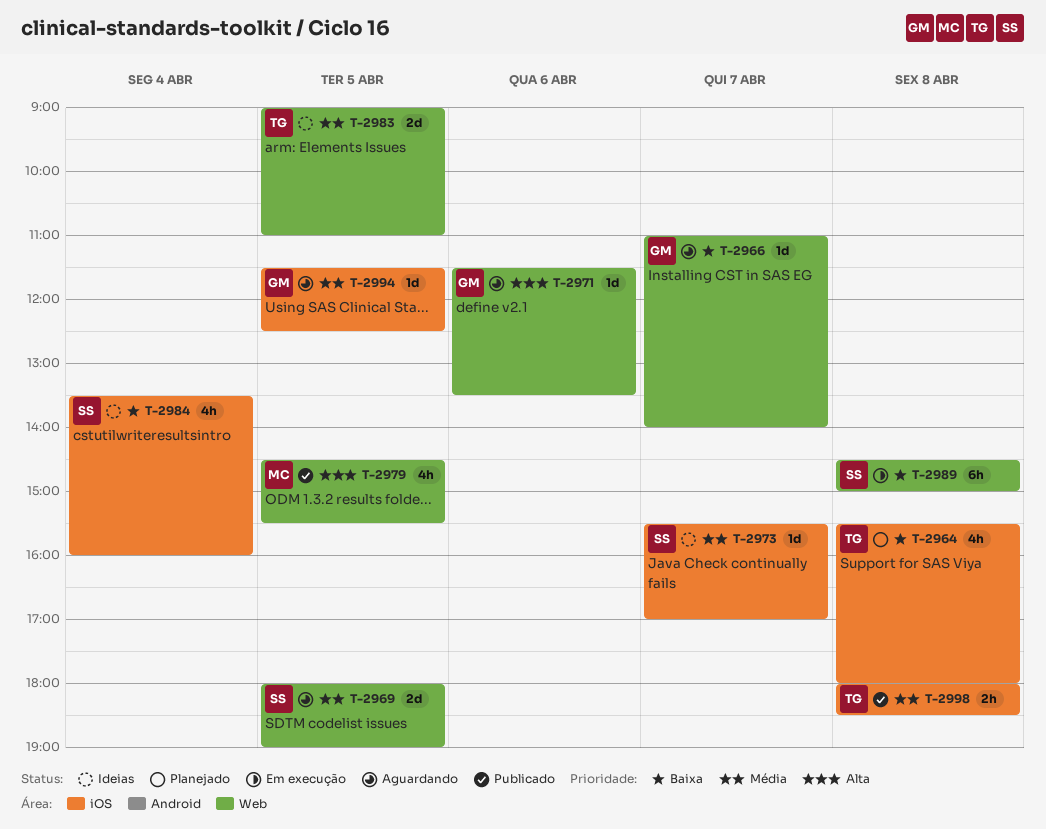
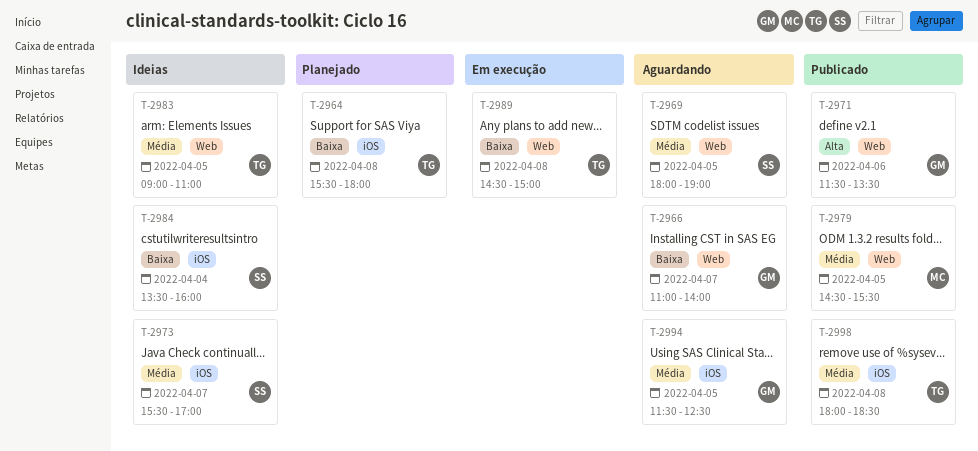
T-2971, status: Aguardando -> Publicado
T-2979, priority: Alta -> Média
T-2989, owner: SS -> TG

